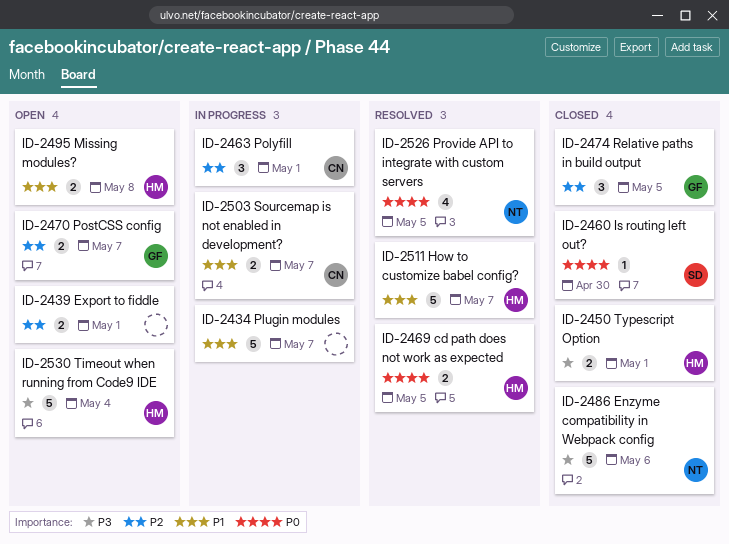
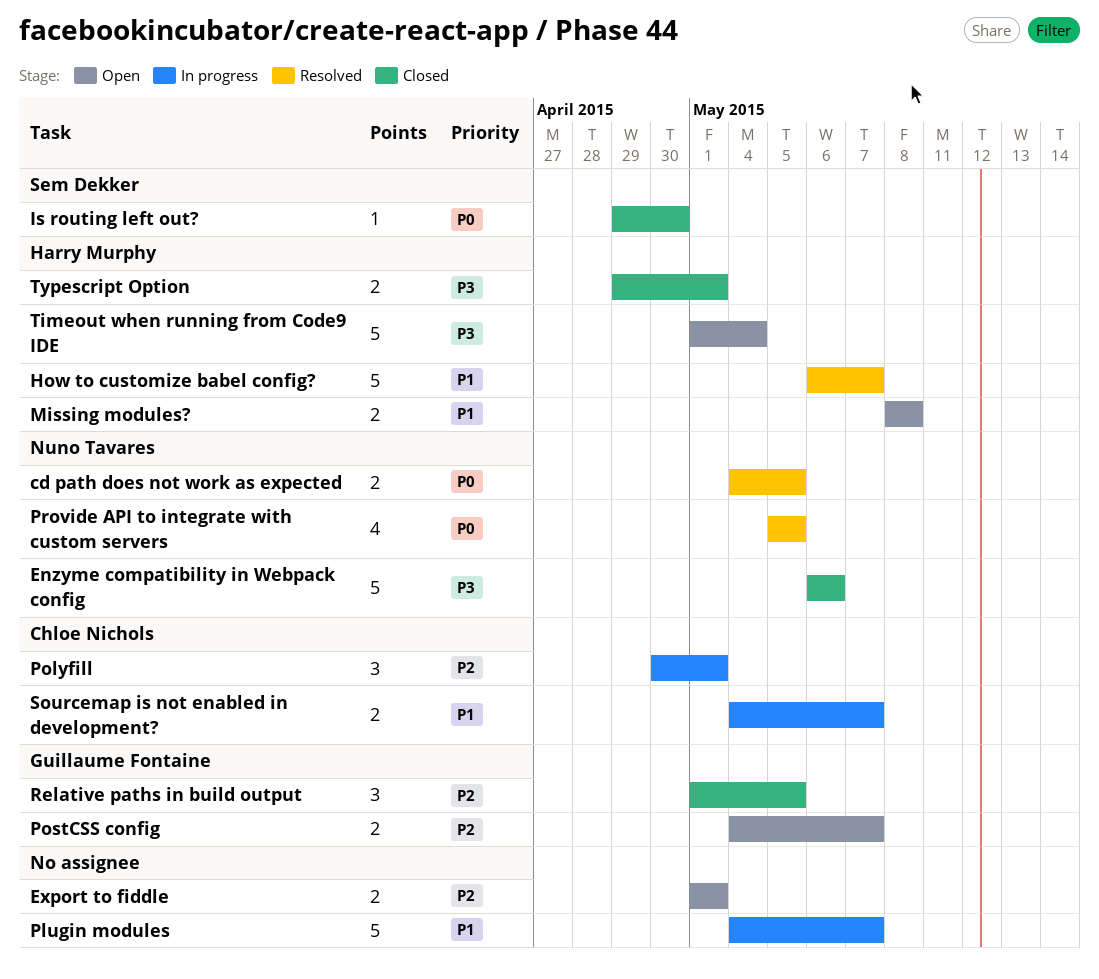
cd path does not work as expected, owner: Harry Murphy -> Nuno Tavares

